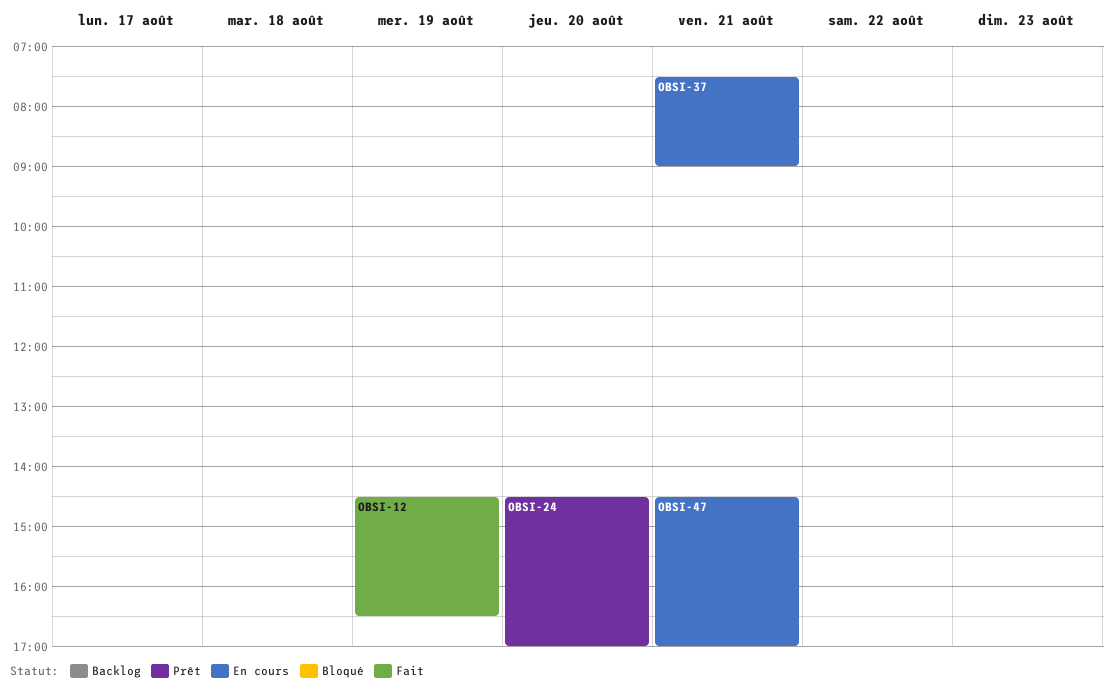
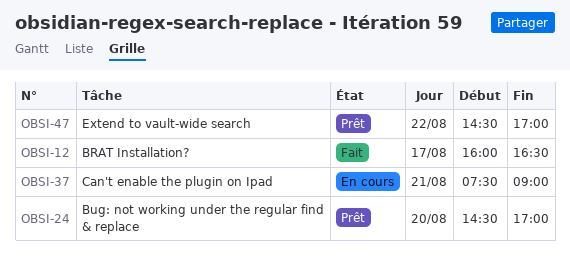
OBSI-12, day: Aug 19 -> Aug 17
OBSI-12, begins: 14:30 -> 16:00
OBSI-47, status: En cours -> Prêt
OBSI-47, day: Aug 21 -> Aug 22

